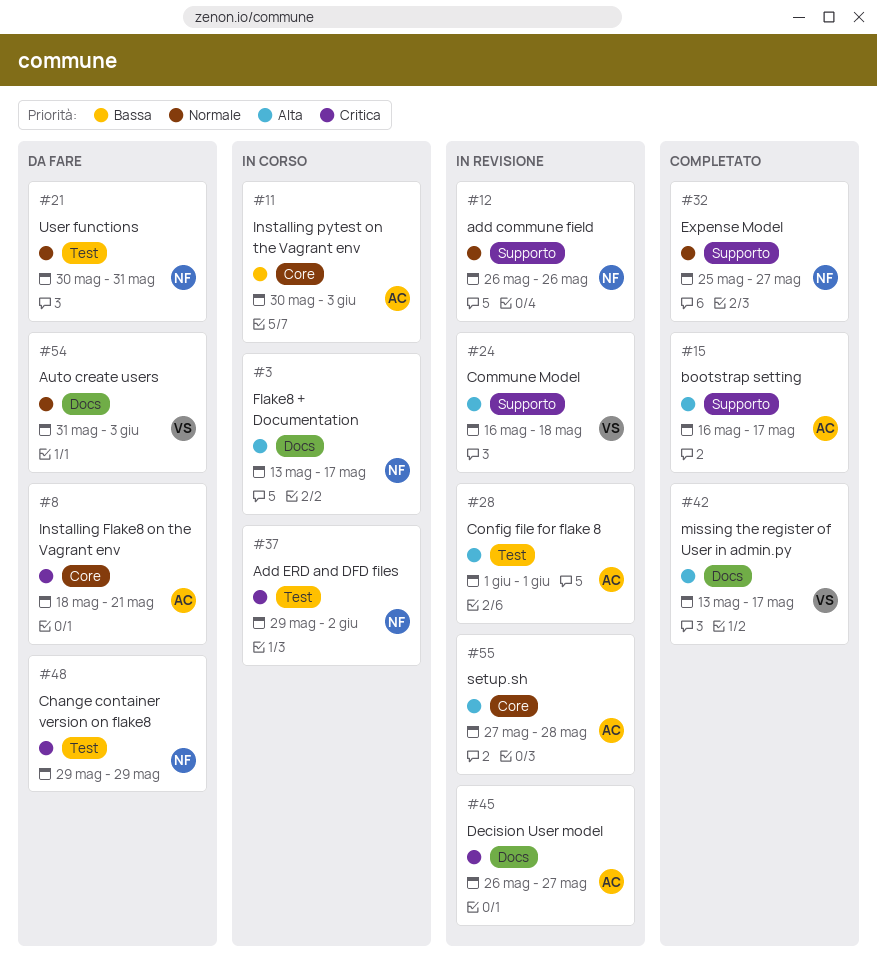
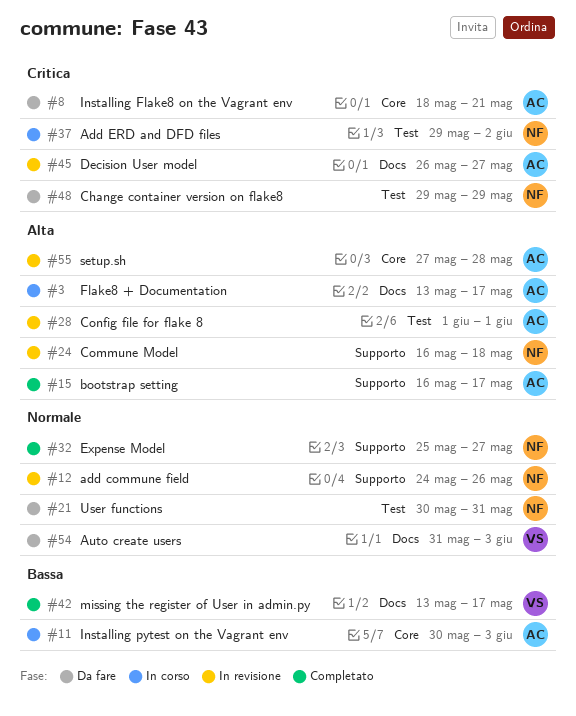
#3, owner: NF -> AC
#12, start: May 26 -> May 24
#24, owner: VS -> NF
#42, priority: Alta -> Bassa

